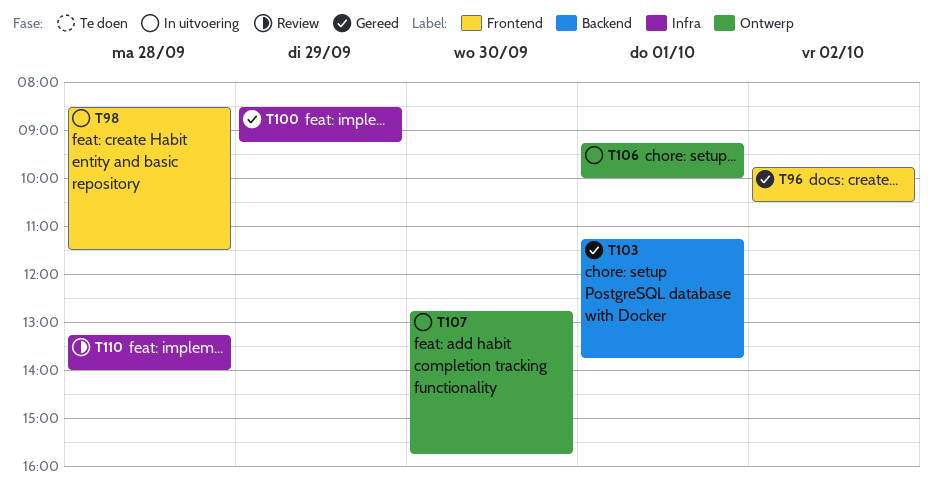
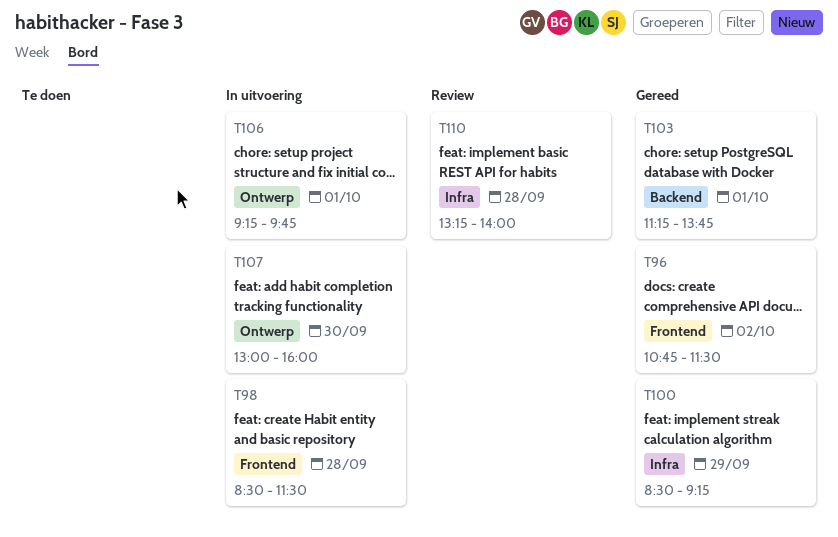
T96, begins: 09:45 -> 10:45
T96, ends: 10:30 -> 11:30
T106, ends: 10:00 -> 09:45
T107, begins: 12:45 -> 13:00
T107, ends: 15:45 -> 16:00

